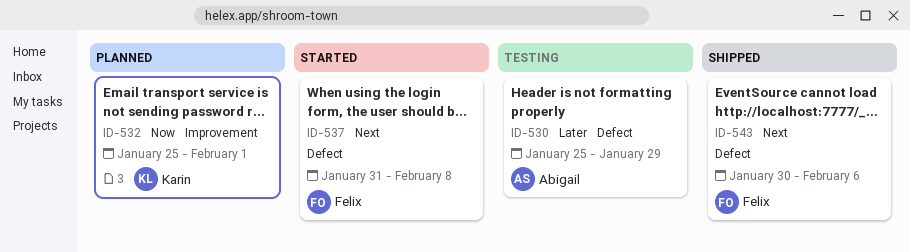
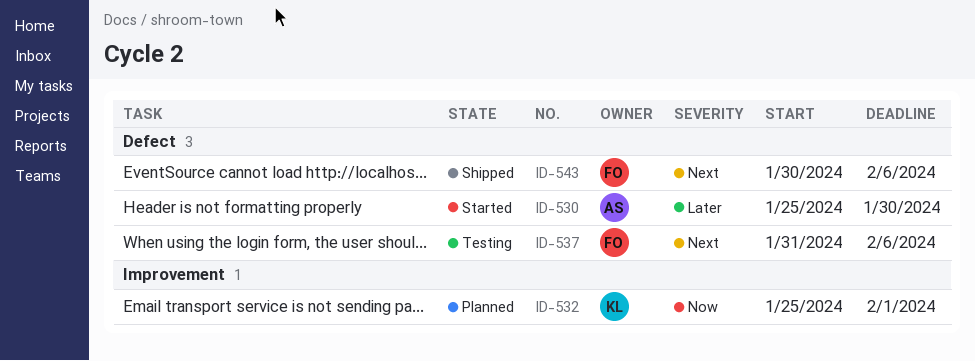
ID-530, status: Testing -> Started
ID-530, due: Jan 29 -> Jan 30
ID-537, status: Started -> Testing
ID-537, due: Feb 8 -> Feb 6

